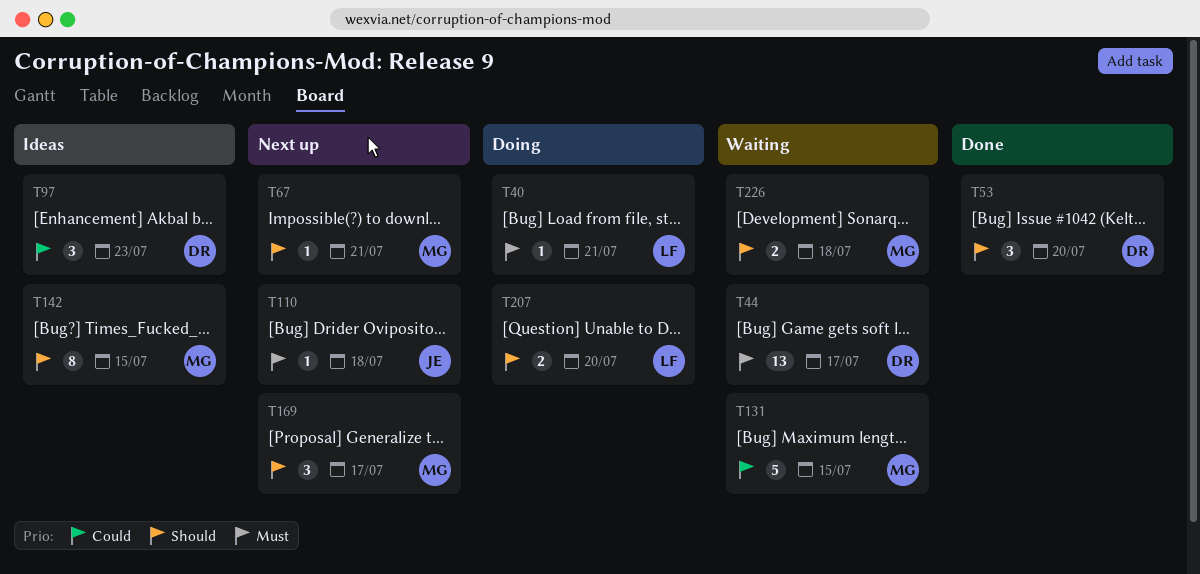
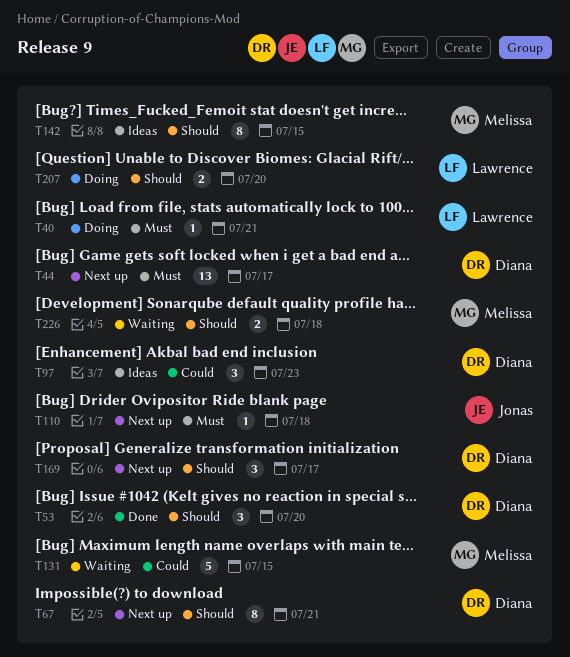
T44, status: Waiting -> Next up
T67, owner: Melissa -> Diana
T67, estimate: 1 -> 8
T169, owner: Melissa -> Diana

